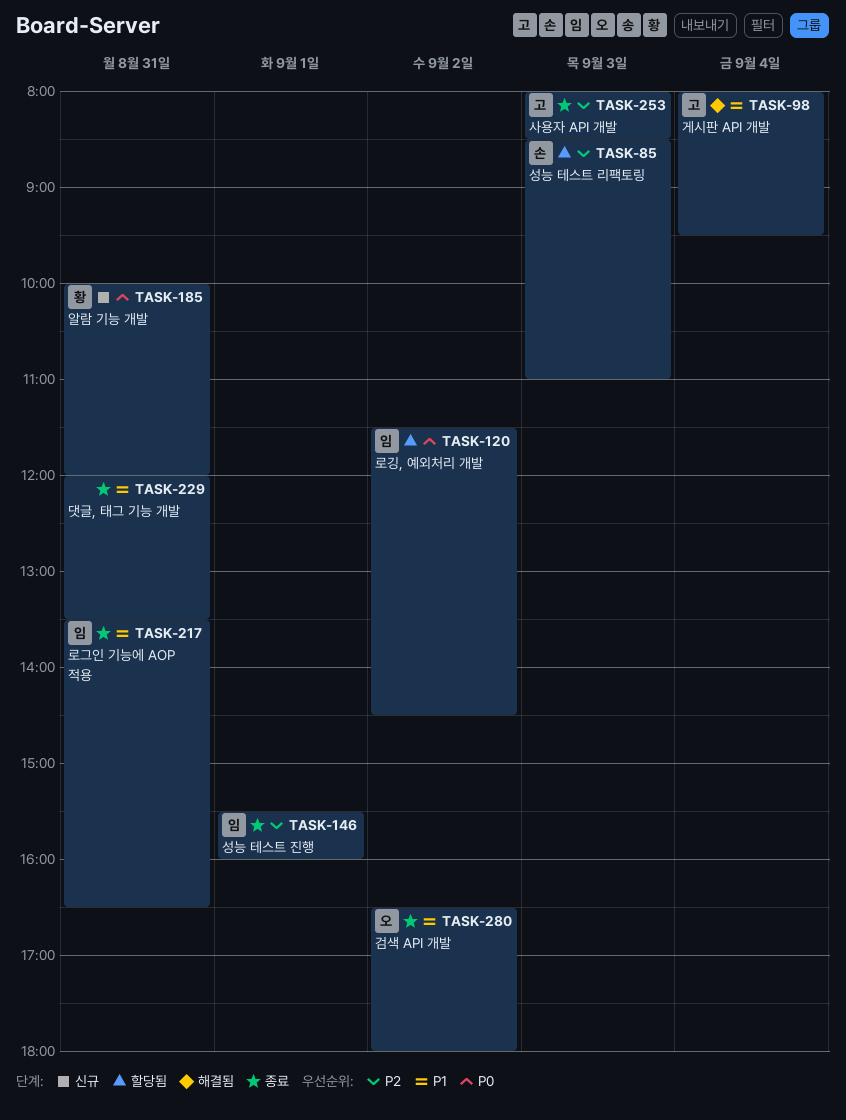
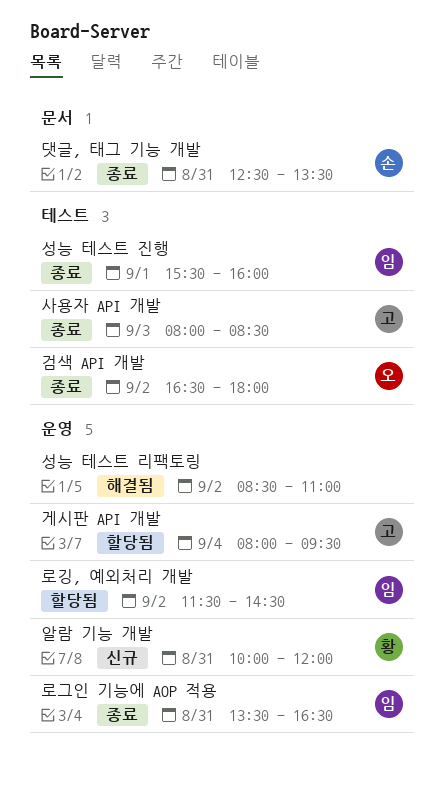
게시판 API 개발, status: 해결됨 -> 할당됨
댓글, 태그 기능 개발, owner: none -> 손
댓글, 태그 기능 개발, begins: 12:00 -> 12:30
성능 테스트 리팩토링, status: 할당됨 -> 해결됨
성능 테스트 리팩토링, owner: 손 -> none
성능 테스트 리팩토링, day: Sep 3 -> Sep 2

